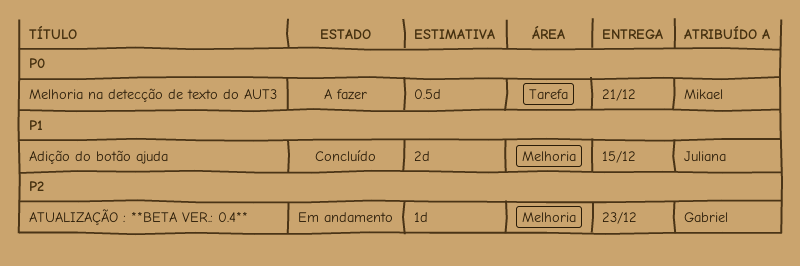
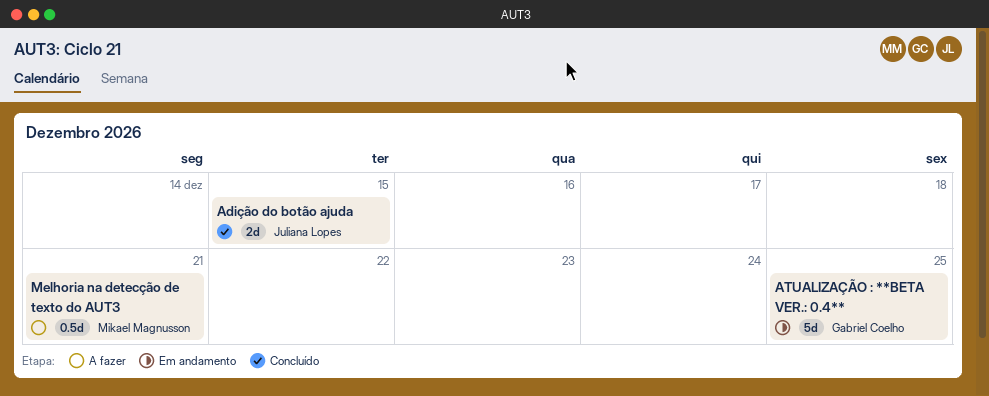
ATUALIZAÇÃO : **BETA VER.: 0.4**, estimate: 1d -> 5d
ATUALIZAÇÃO : **BETA VER.: 0.4**, due: Dec 23 -> Dec 25

